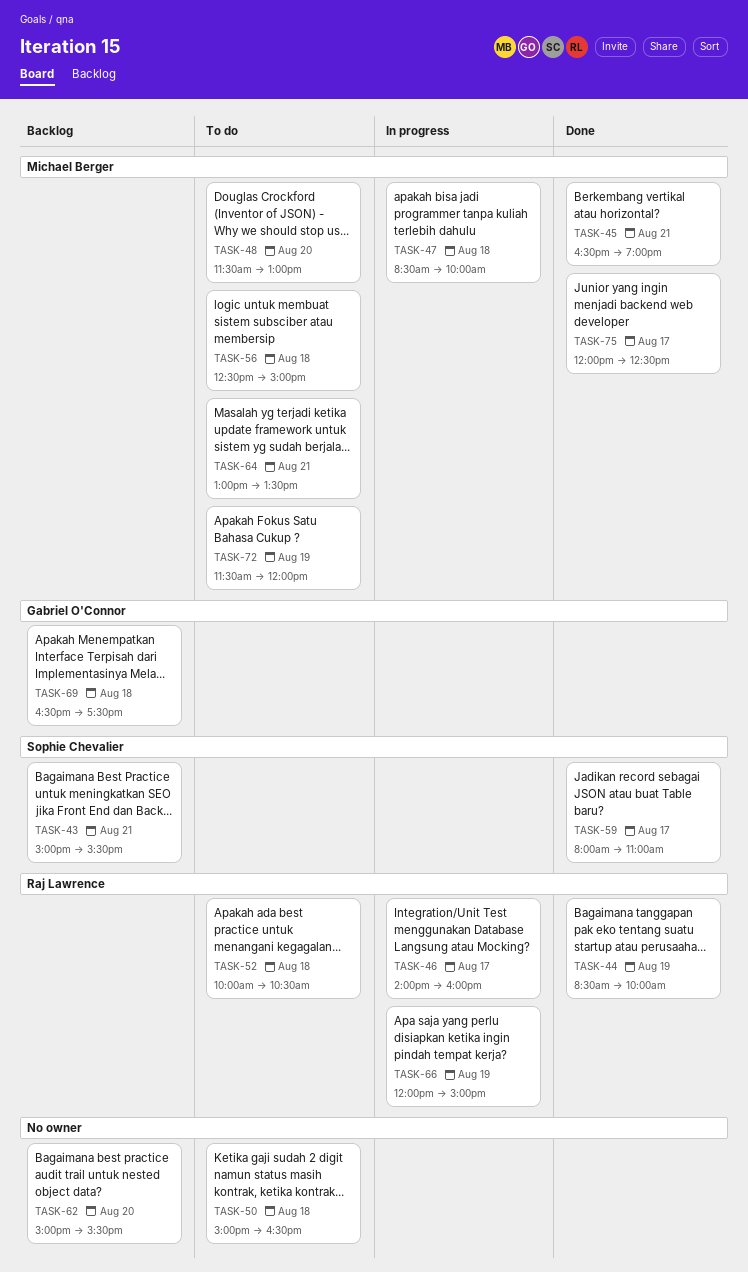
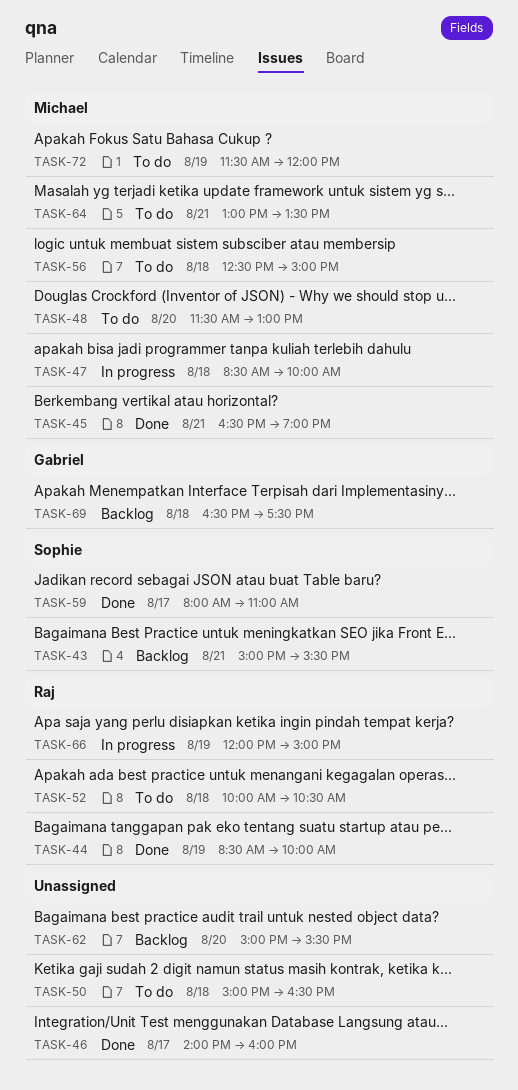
TASK-46, status: In progress -> Done
TASK-46, owner: Raj Lawrence -> none
TASK-75: present -> none

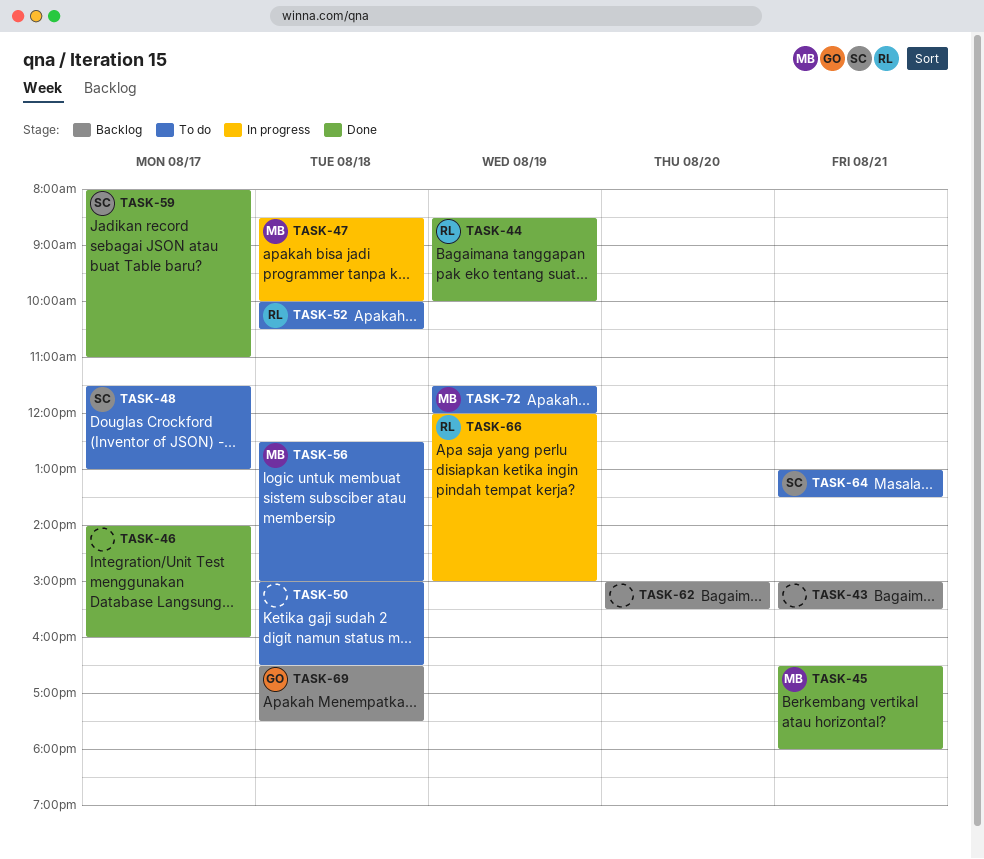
TASK-43, owner: Sophie -> none
TASK-45, ends: 19:00 -> 18:00
TASK-48, owner: Michael -> Sophie
TASK-48, day: Aug 20 -> Aug 17
TASK-64, owner: Michael -> Sophie

